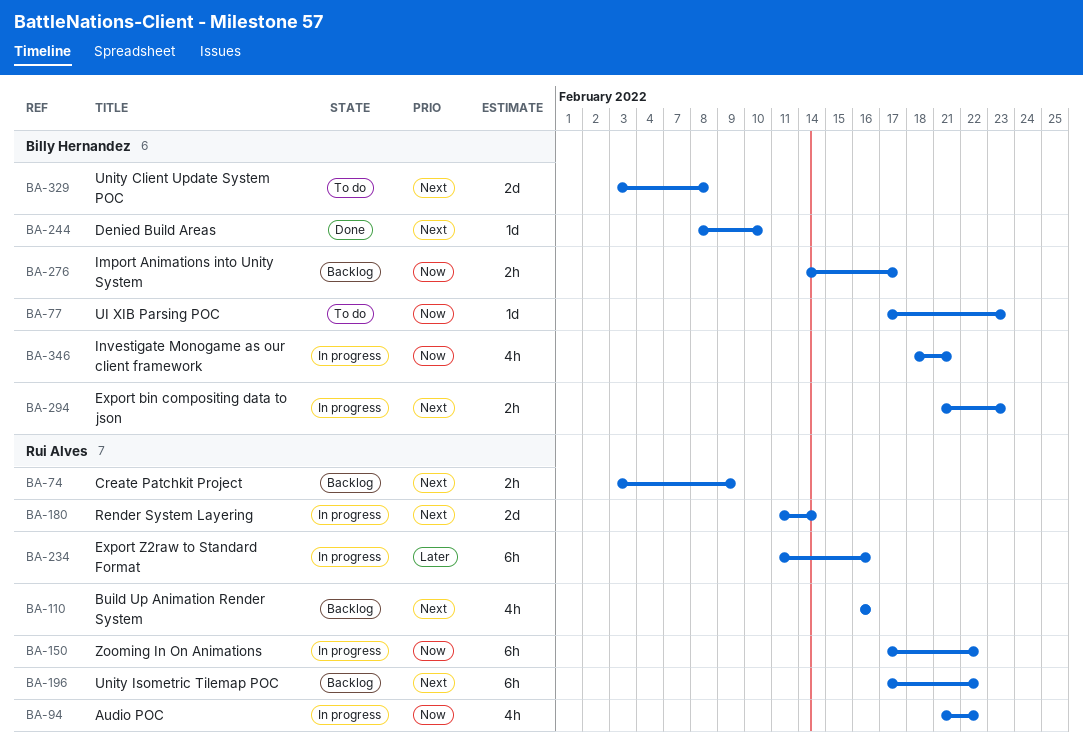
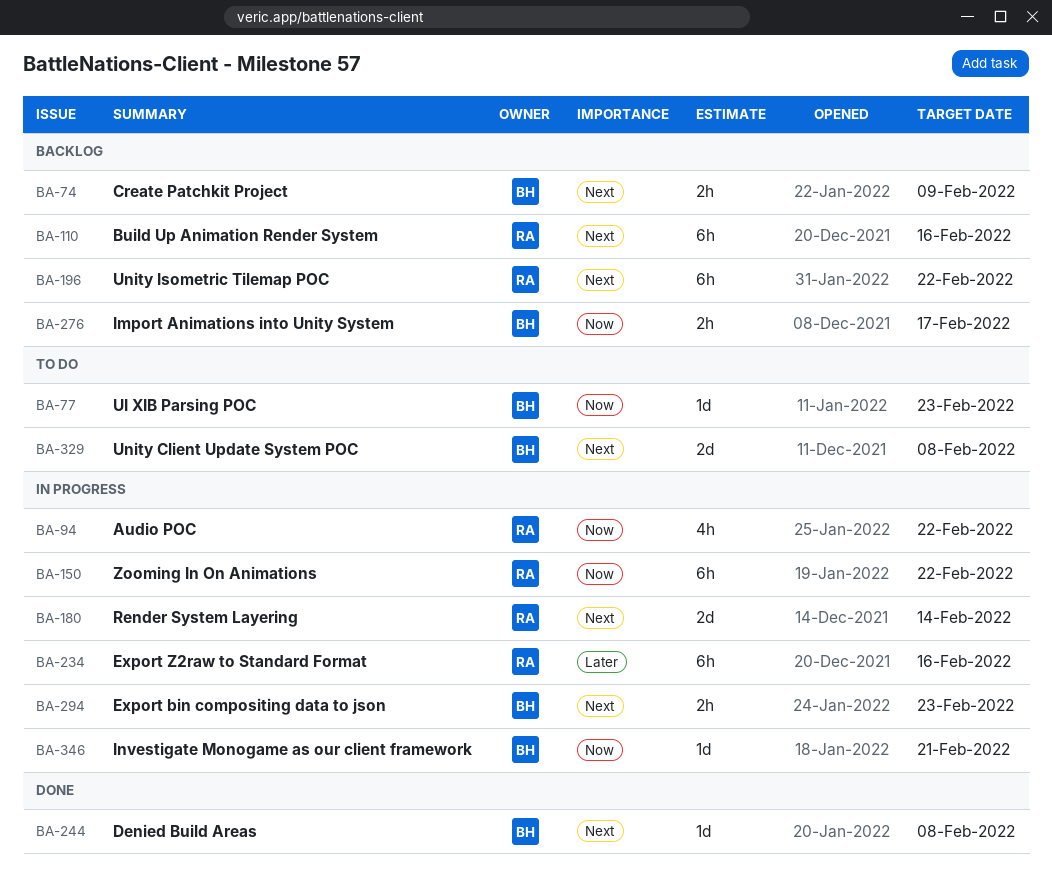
BA-74, owner: Rui Alves -> Billy Hernandez
BA-110, estimate: 4h -> 6h
BA-244, due: Feb 10 -> Feb 8
BA-346, estimate: 4h -> 1d

